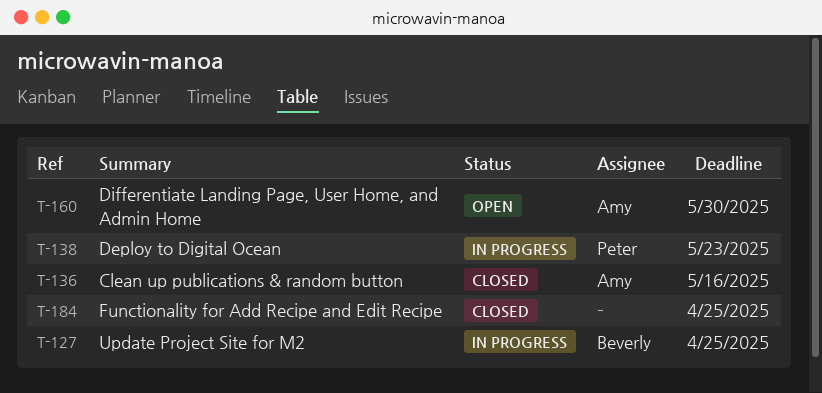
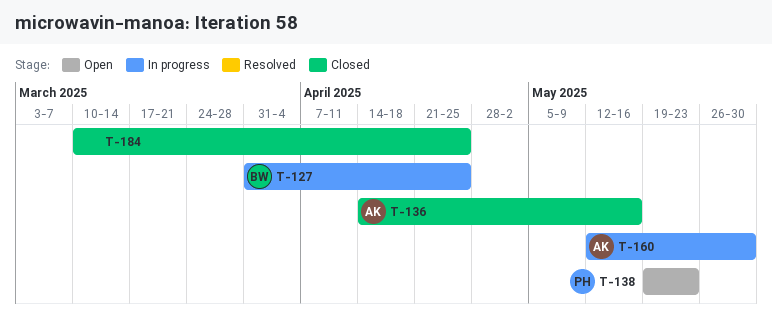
T-138, status: In progress -> Open
T-160, status: Open -> In progress

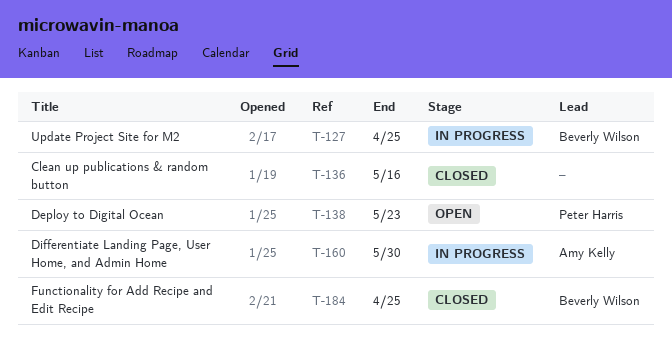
T-136, owner: Amy Kelly -> none
T-184, owner: none -> Beverly Wilson

